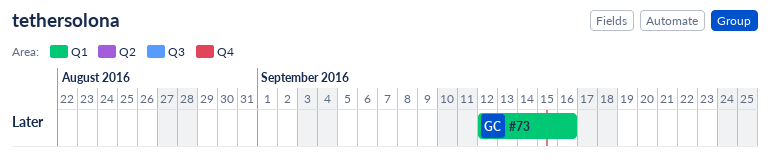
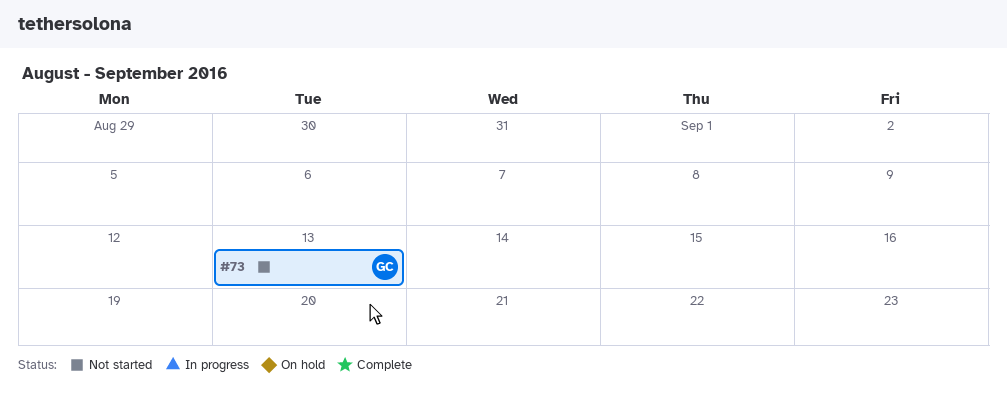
#73, due: Sep 16 -> Sep 13

